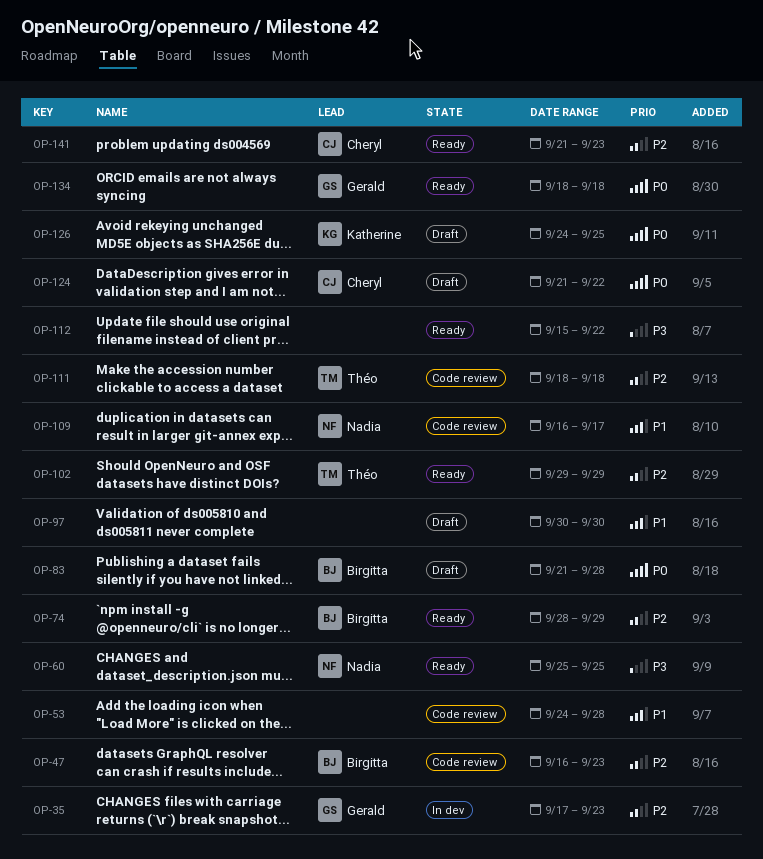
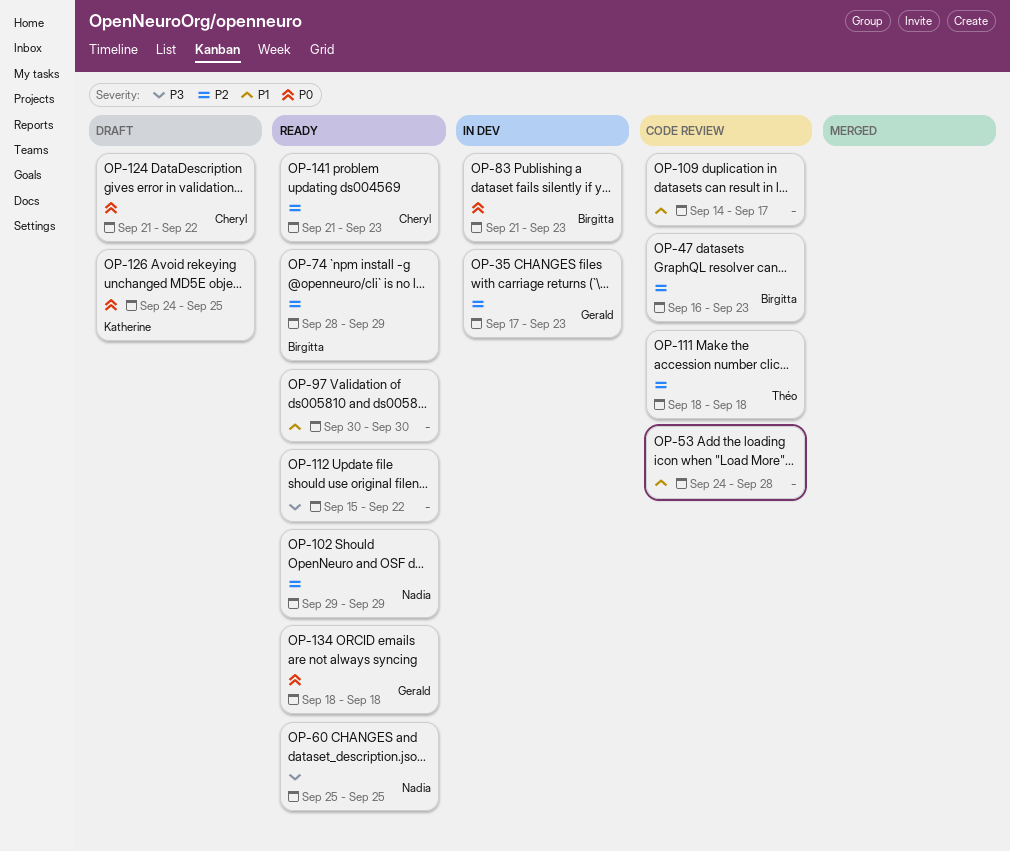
OP-83, status: Draft -> In dev
OP-83, due: Sep 28 -> Sep 23
OP-97, status: Draft -> Ready
OP-102, owner: Théo -> Nadia
OP-109, owner: Nadia -> none
OP-109, start: Sep 16 -> Sep 14

